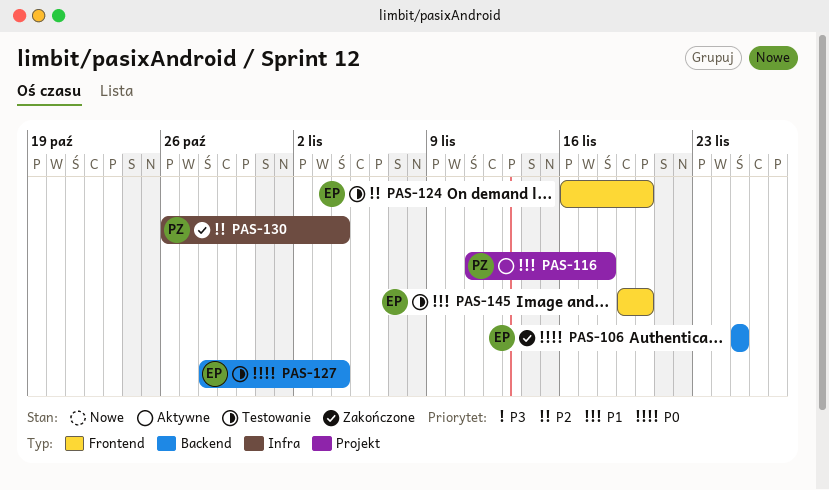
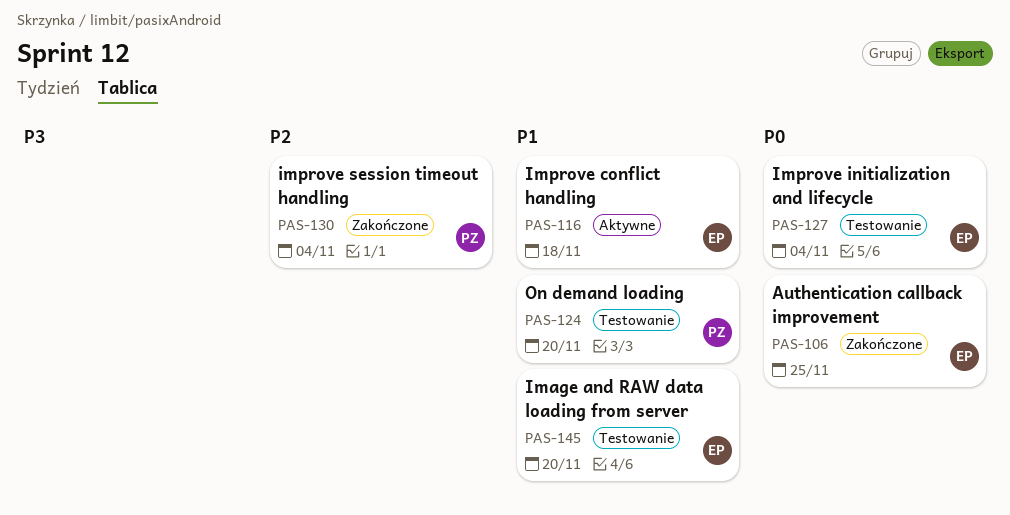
PAS-116, owner: PZ -> EP
PAS-124, owner: EP -> PZ
PAS-124, priority: P2 -> P1

